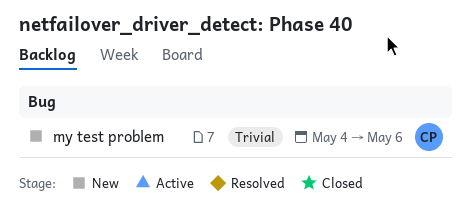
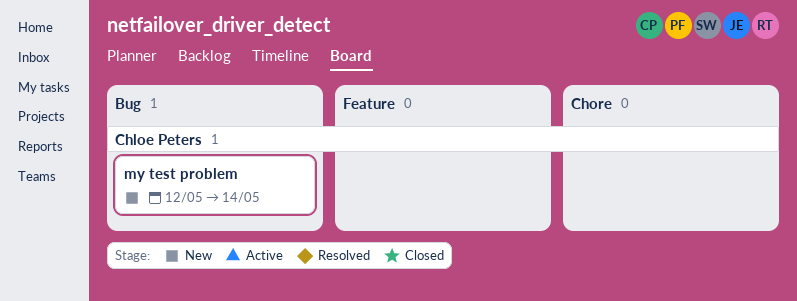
my test problem, start: May 4 -> May 12
my test problem, due: May 6 -> May 14

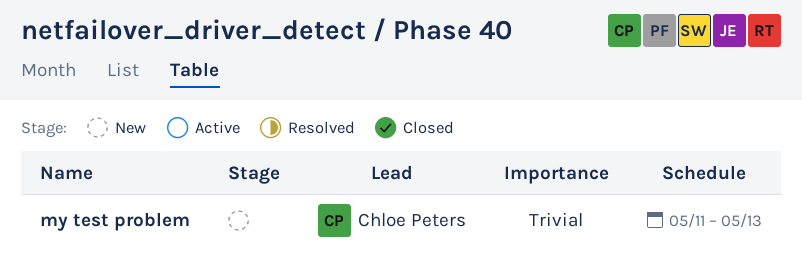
my test problem, start: May 12 -> May 11
my test problem, due: May 14 -> May 13

